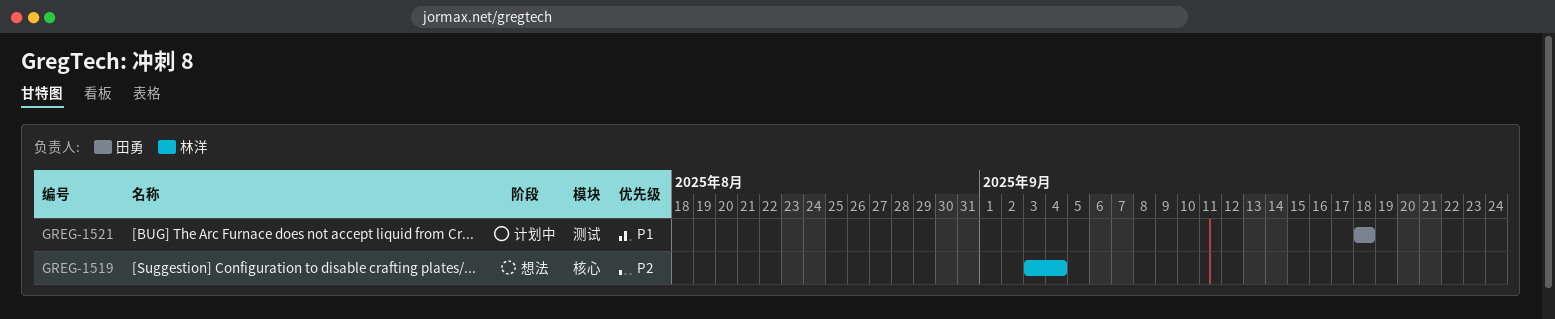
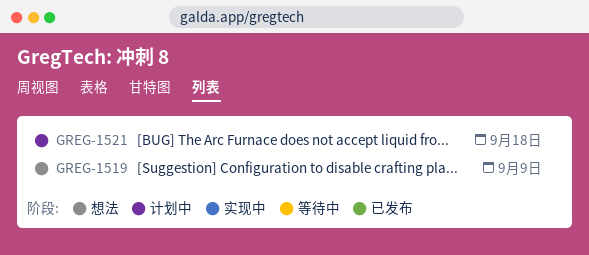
GREG-1519, due: Sep 4 -> Sep 9

